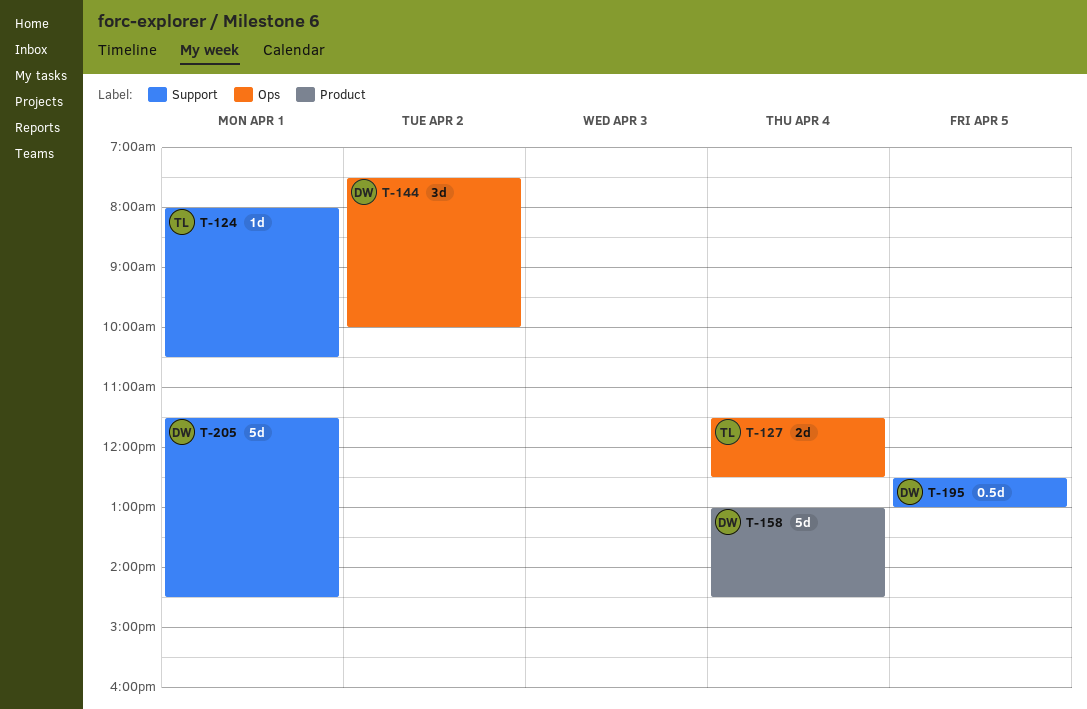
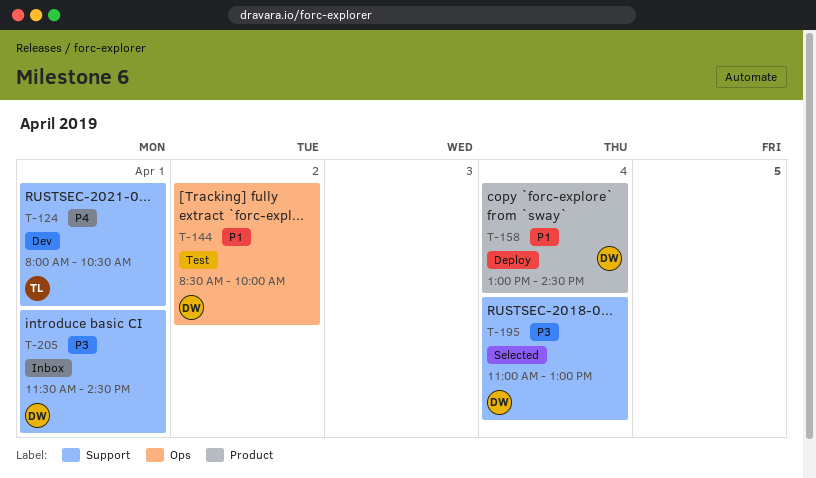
T-127: present -> none
T-144, begins: 07:30 -> 08:30
T-195, day: Apr 5 -> Apr 4
T-195, begins: 12:30 -> 11:00

